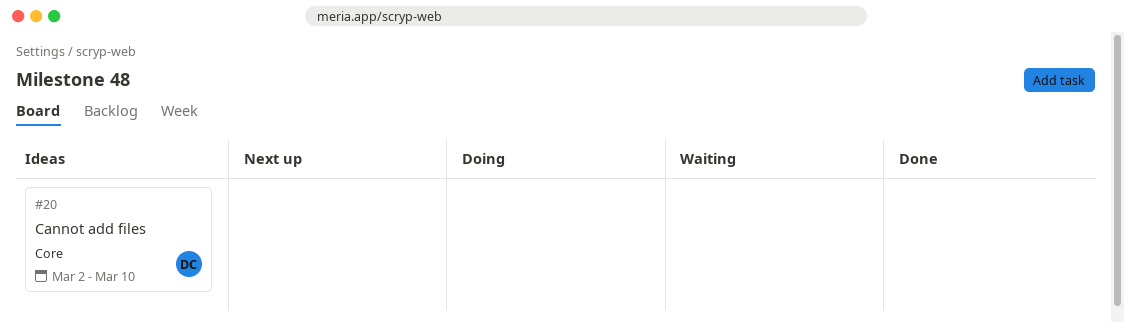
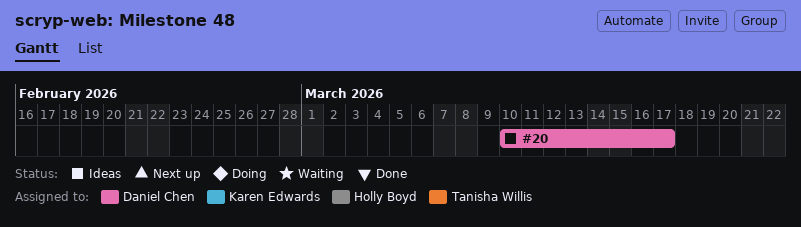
#20, start: Mar 2 -> Mar 10
#20, due: Mar 10 -> Mar 17

